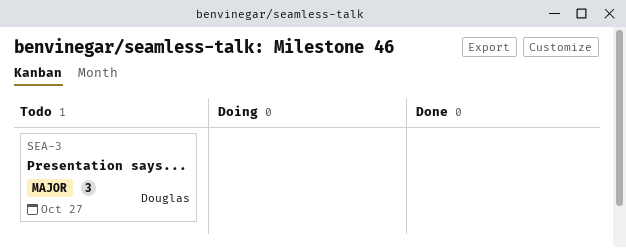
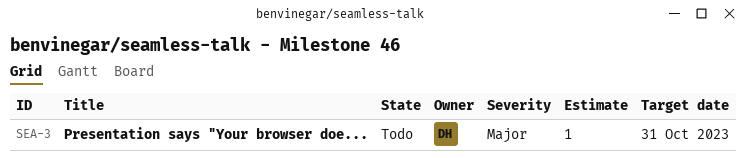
SEA-3, estimate: 3 -> 1
SEA-3, due: Oct 27 -> Oct 31

